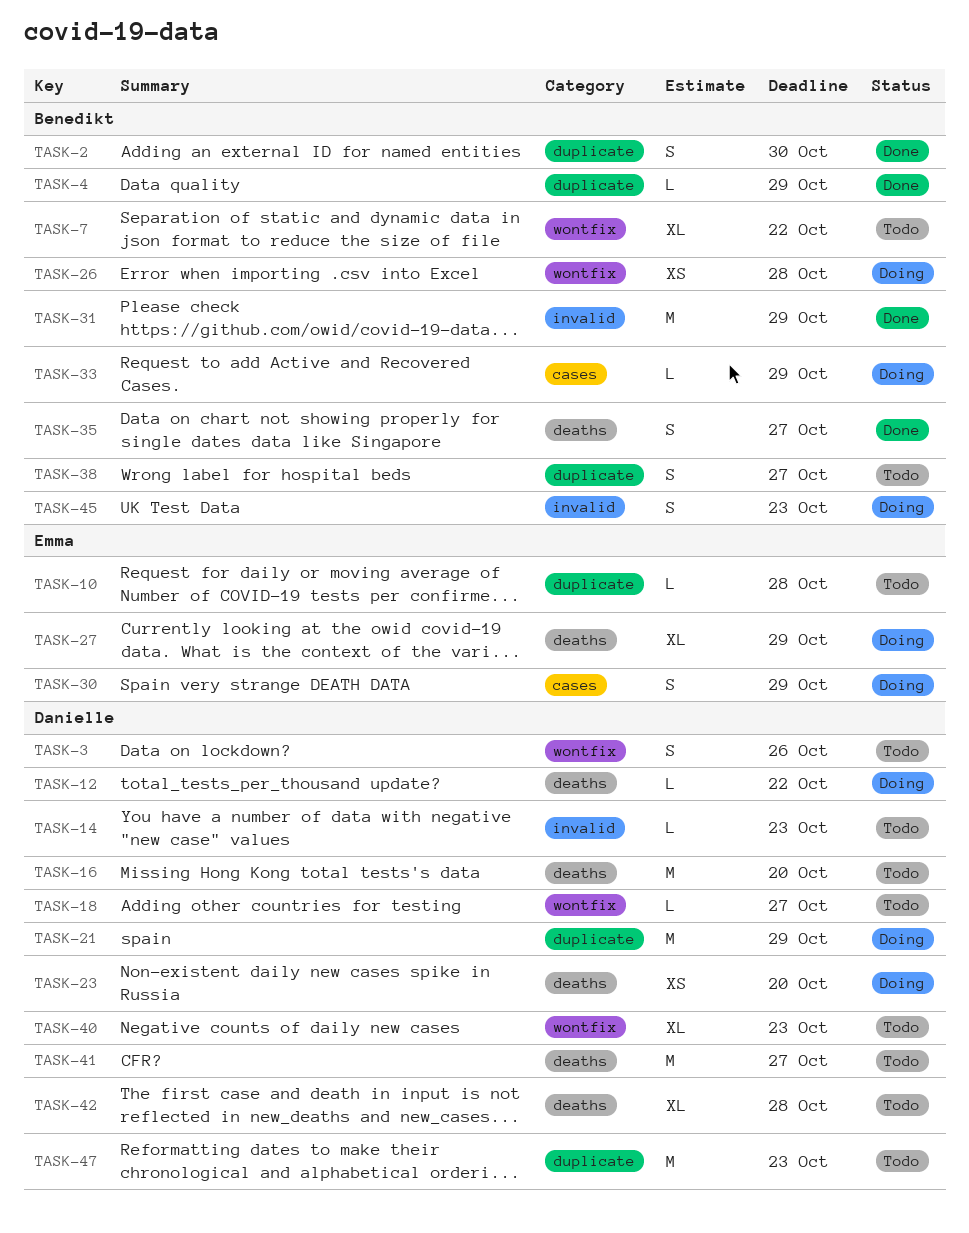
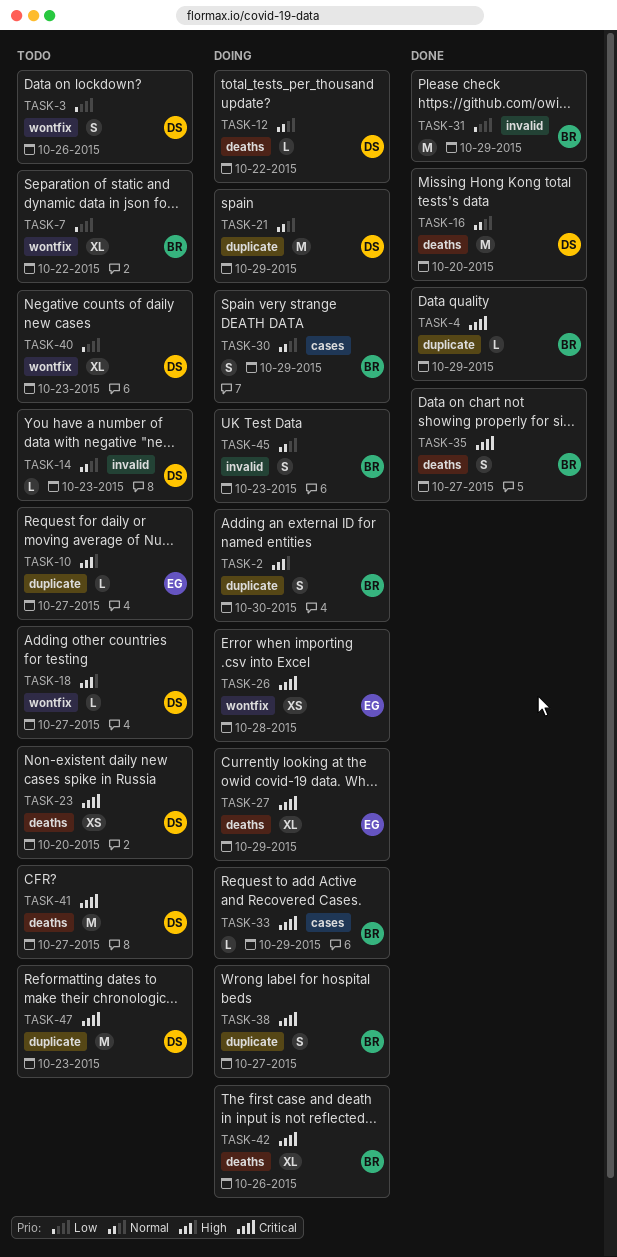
TASK-2, status: Done -> Doing
TASK-10, due: Oct 28 -> Oct 27
TASK-16, status: Todo -> Done
TASK-23, status: Doing -> Todo
TASK-26, owner: Benedikt -> Emma
TASK-30, owner: Emma -> Benedikt
TASK-38, status: Todo -> Doing
TASK-42, status: Todo -> Doing
TASK-42, owner: Danielle -> Benedikt
TASK-42, due: Oct 28 -> Oct 26

